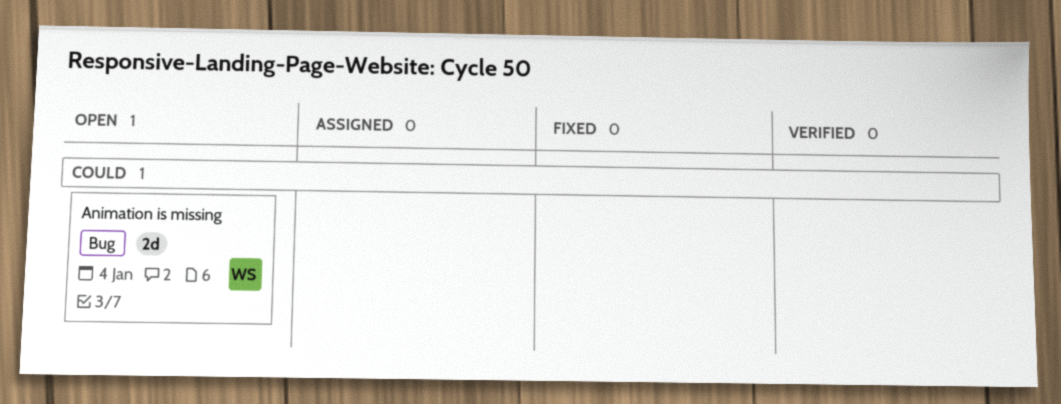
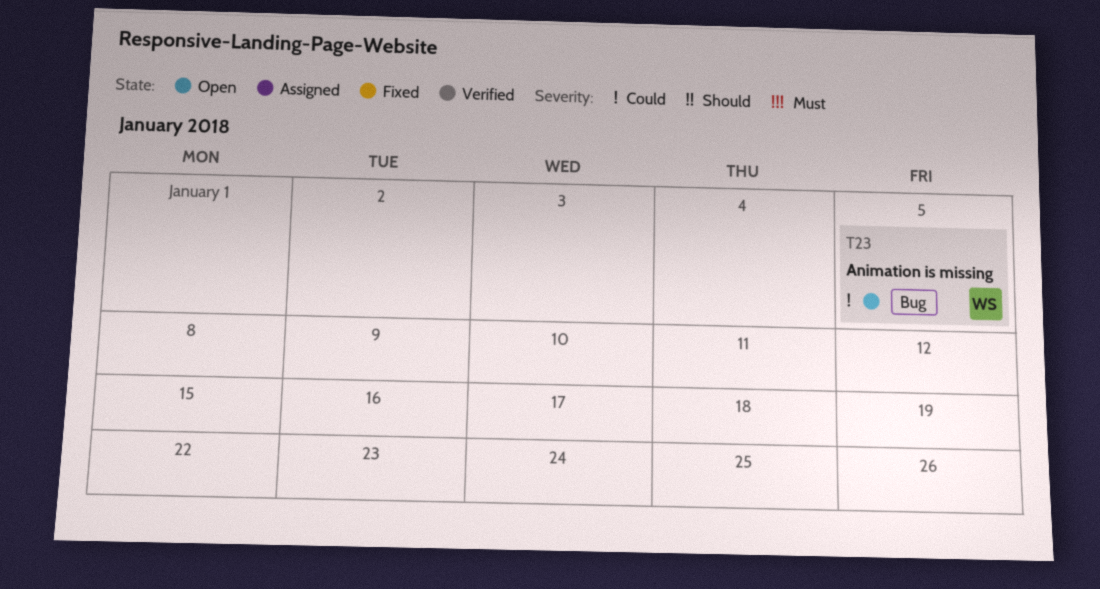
Animation is missing, due: Jan 4 -> Jan 5

